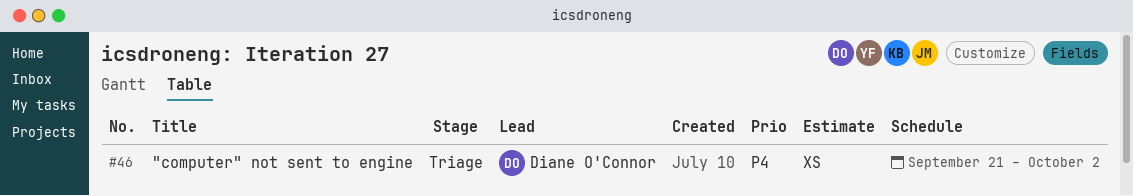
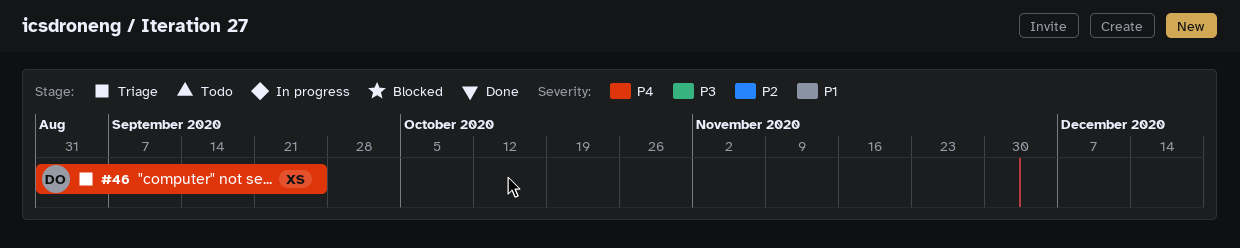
#46, start: Sep 21 -> Aug 31
#46, due: Oct 2 -> Sep 25

